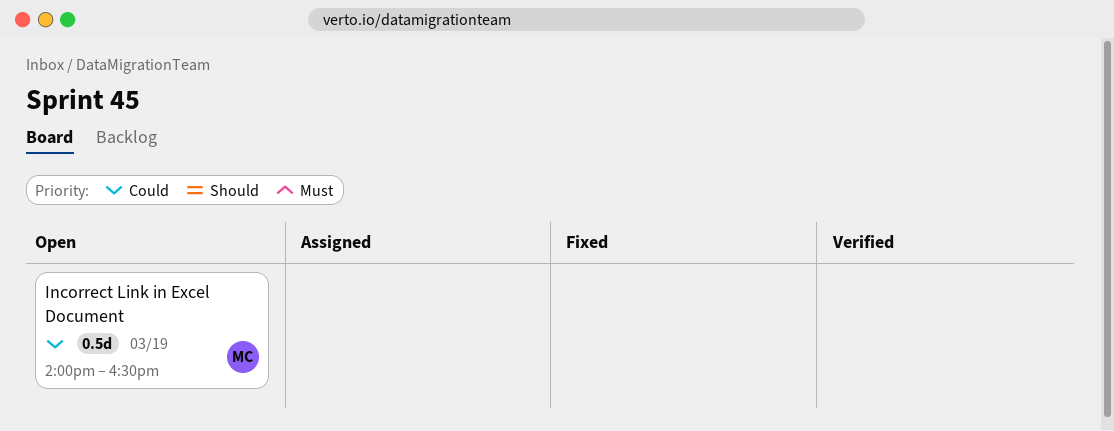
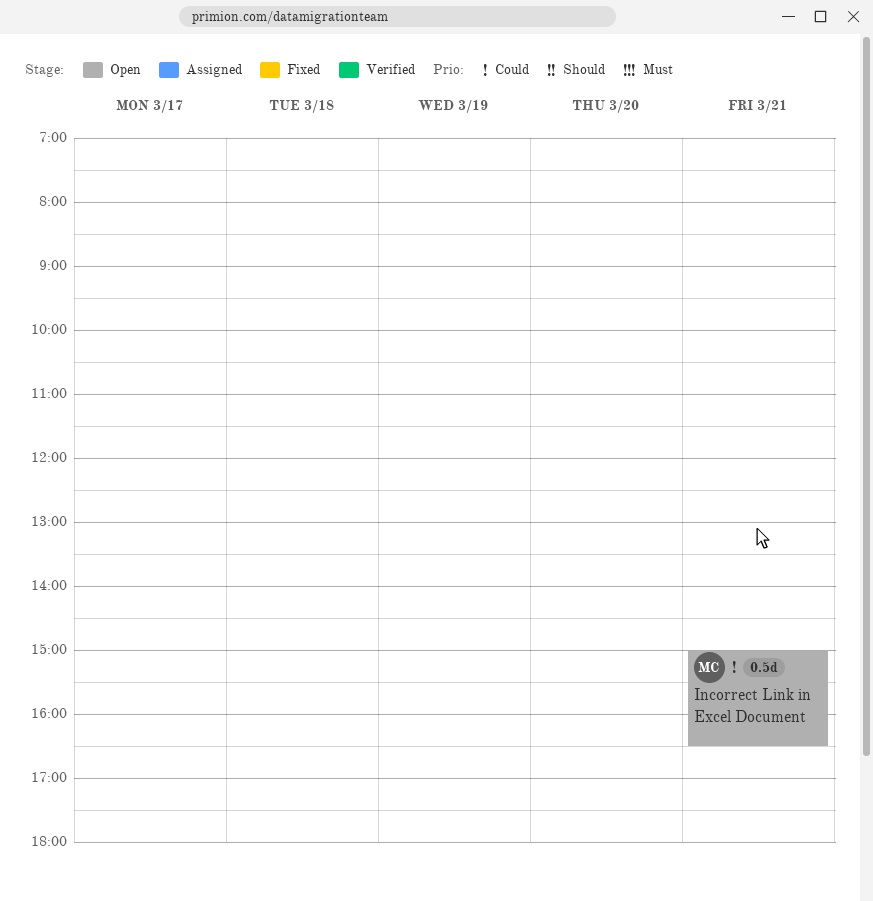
Incorrect Link in Excel Document, day: Mar 19 -> Mar 21
Incorrect Link in Excel Document, begins: 14:00 -> 15:00

